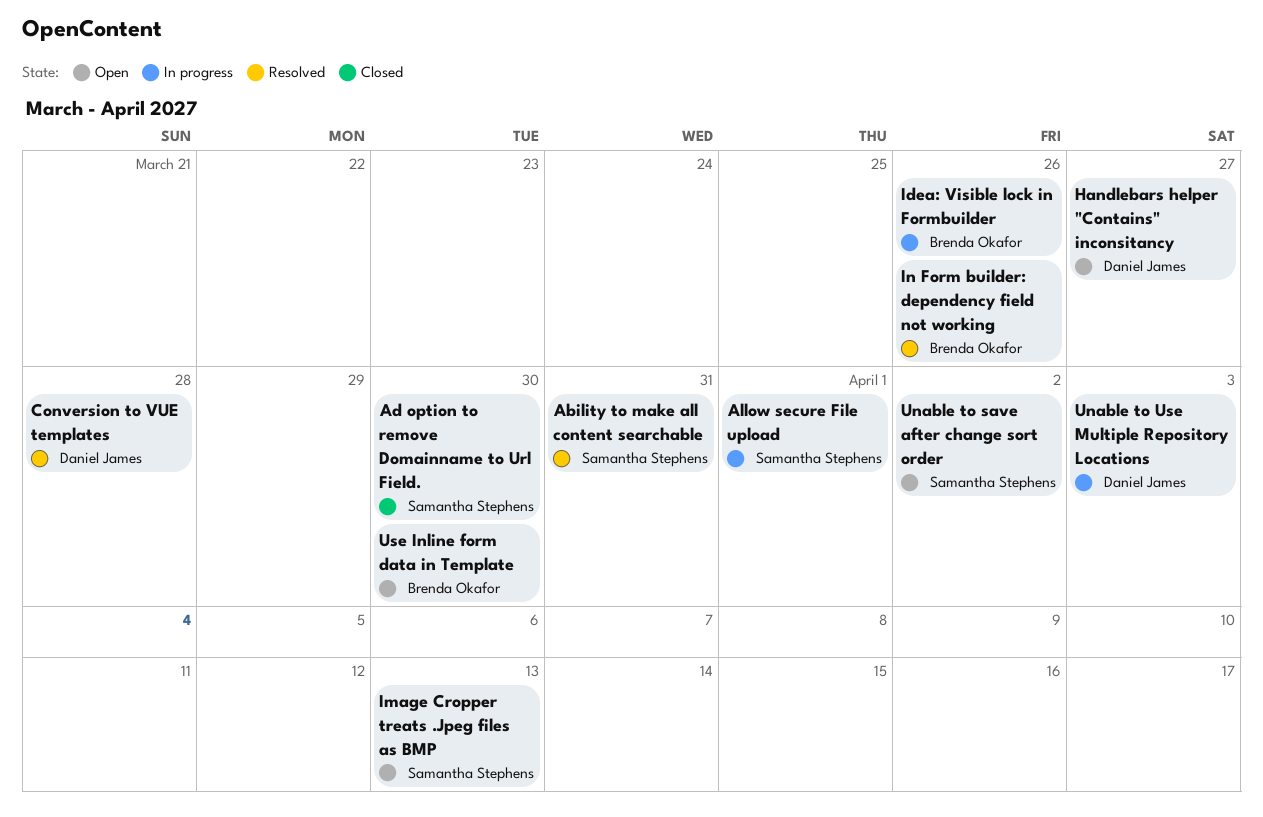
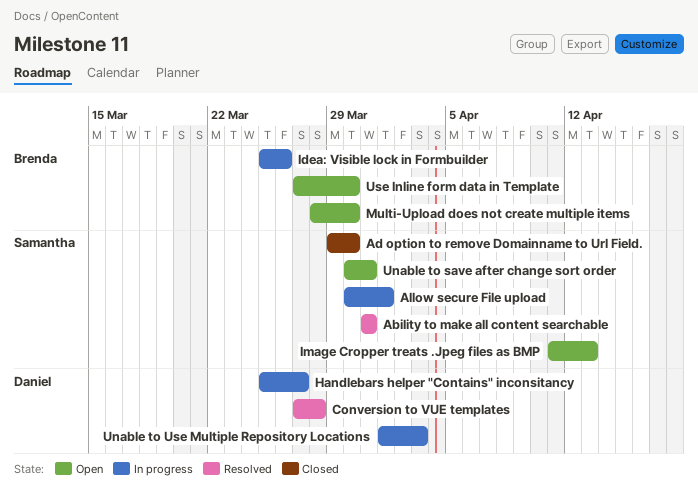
Handlebars helper "Contains" inconsitancy, status: Open -> In progress
In Form builder: dependency field not working: present -> none
Multi-Upload does not create multiple items: none -> present
Unable to save after change sort order, due: Apr 2 -> Mar 31

